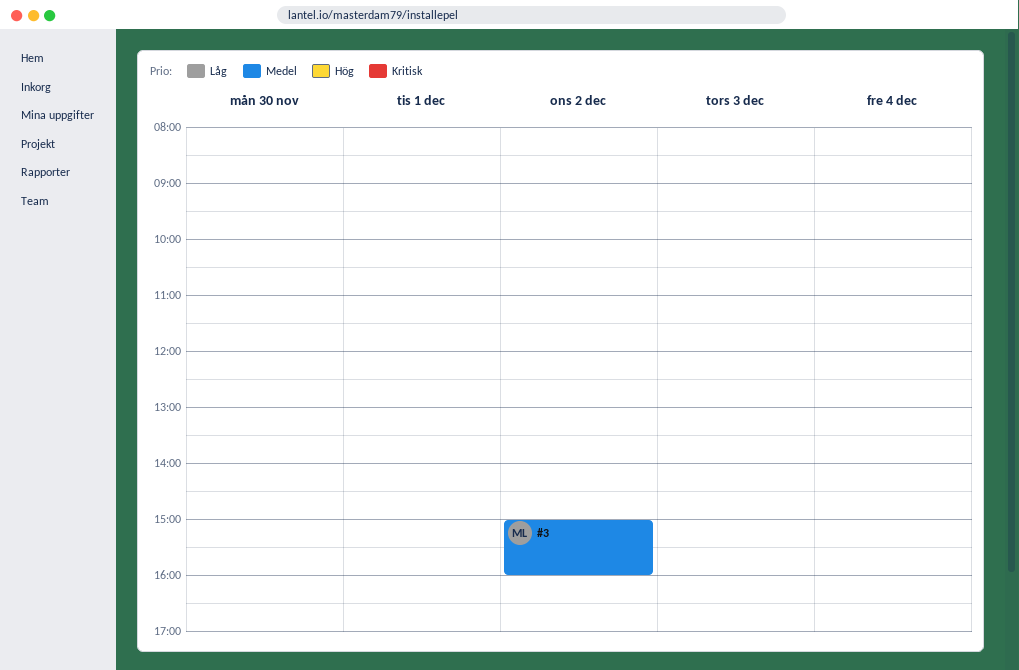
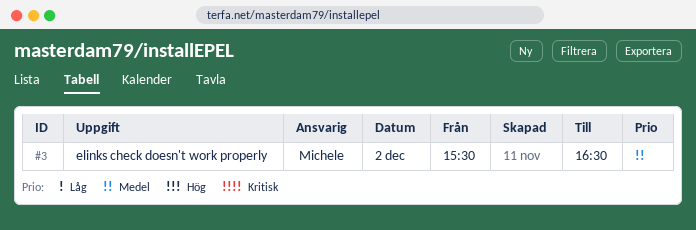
#3, begins: 15:00 -> 15:30
#3, ends: 16:00 -> 16:30

